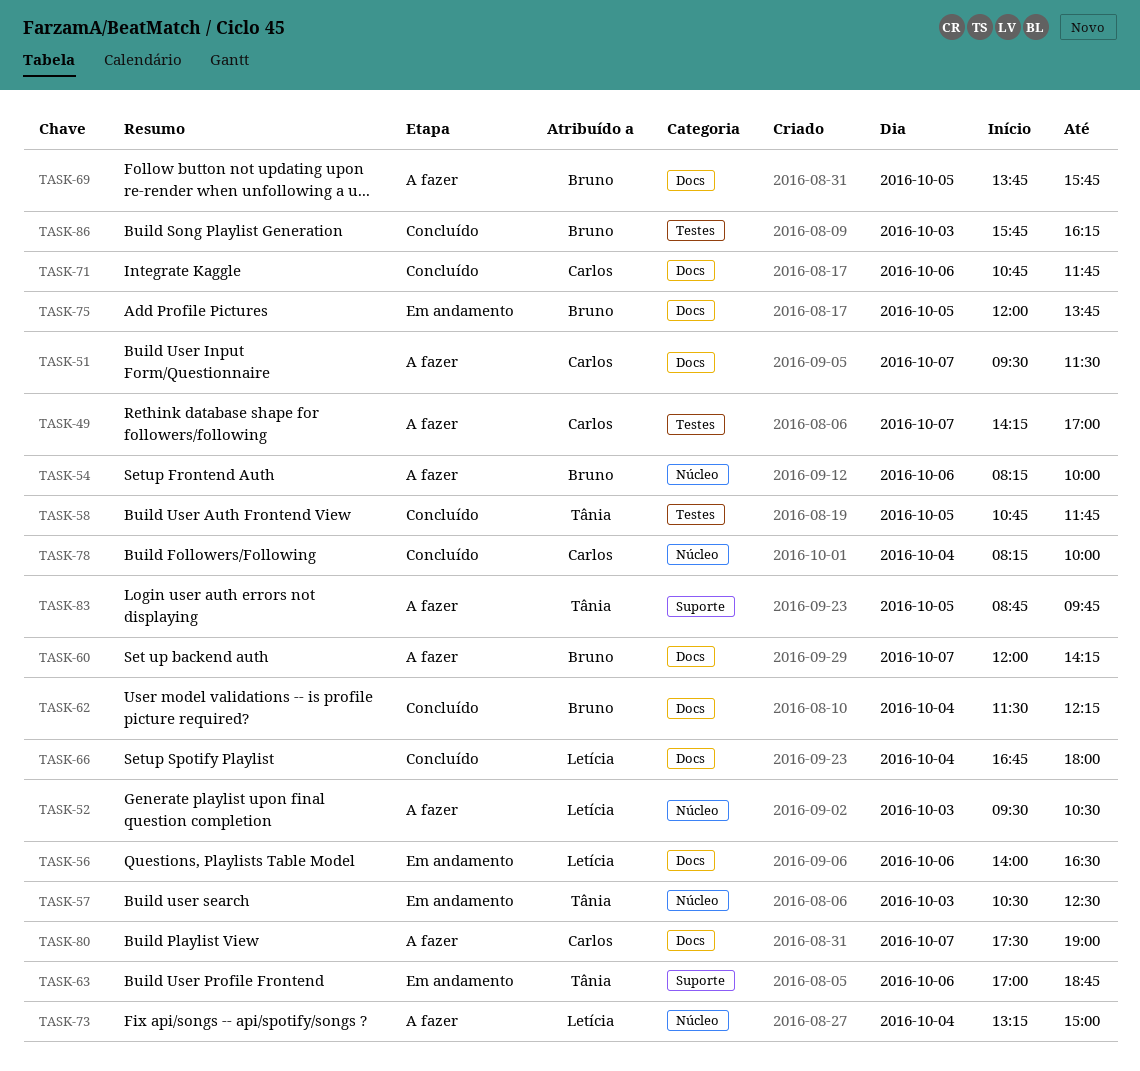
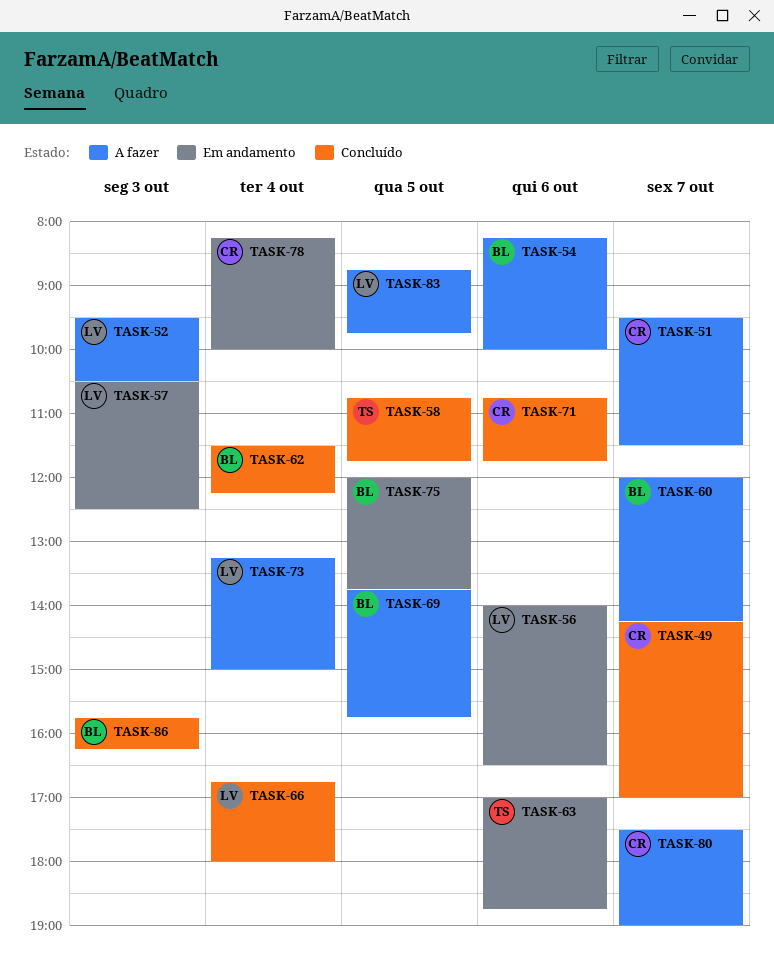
TASK-49, status: A fazer -> Concluído
TASK-57, owner: Tânia -> Letícia
TASK-78, status: Concluído -> Em andamento
TASK-83, owner: Tânia -> Letícia

